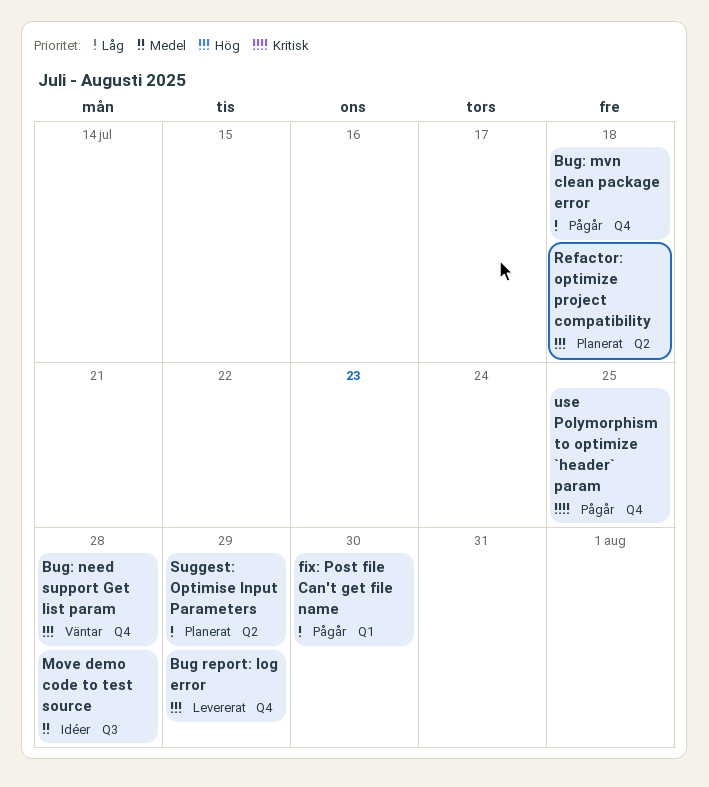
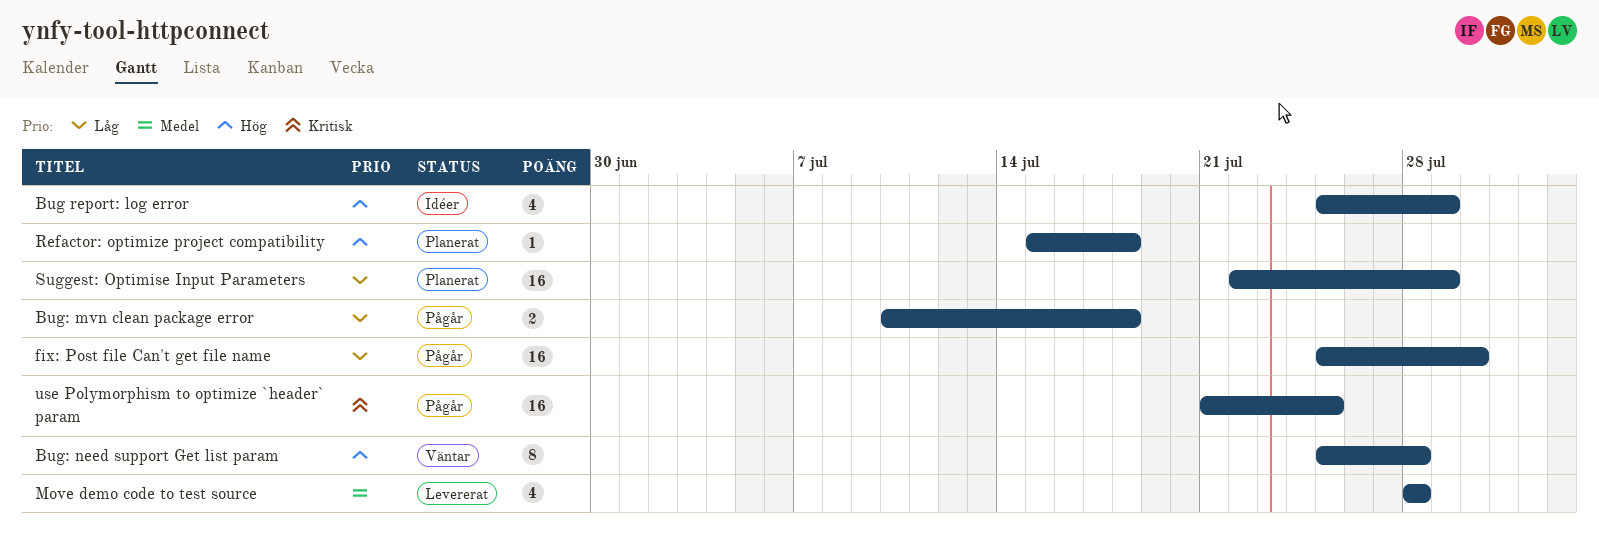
Bug report: log error, status: Levererat -> Idéer
Move demo code to test source, status: Idéer -> Levererat

